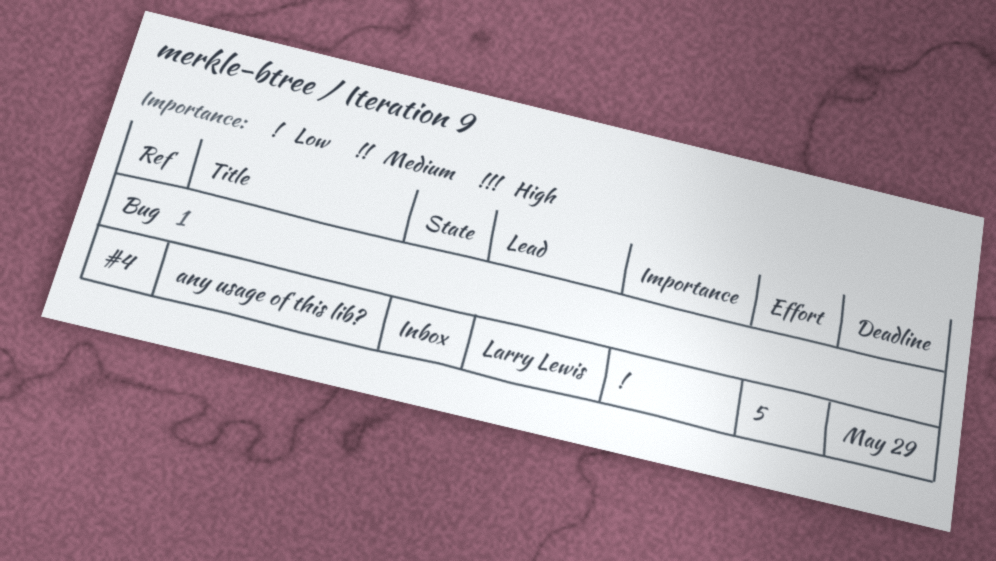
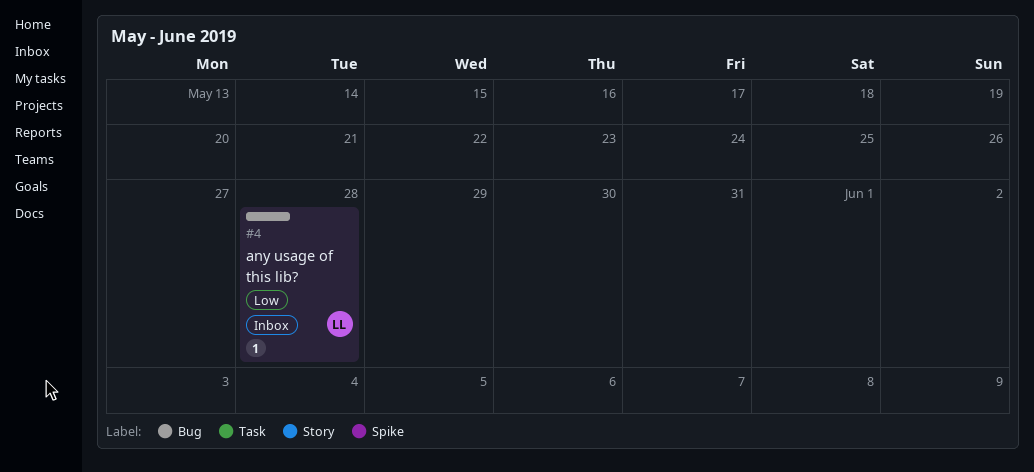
#4, estimate: 5 -> 1
#4, due: May 29 -> May 28

